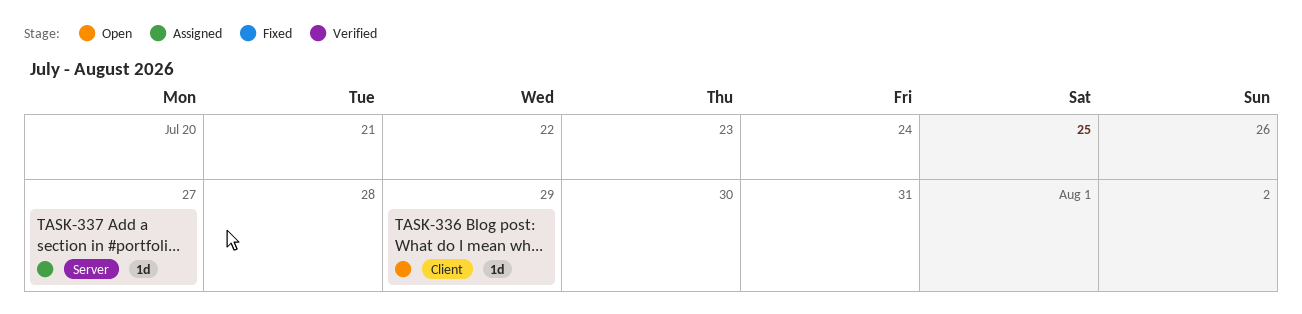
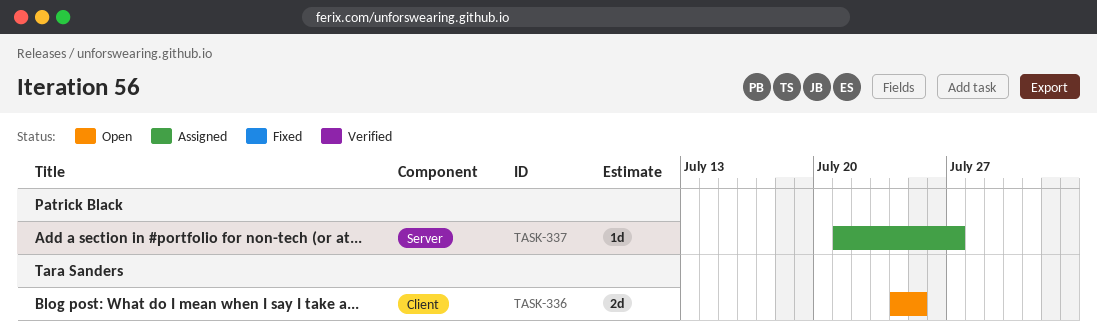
TASK-336, estimate: 1d -> 2d
TASK-336, due: Jul 29 -> Jul 25

